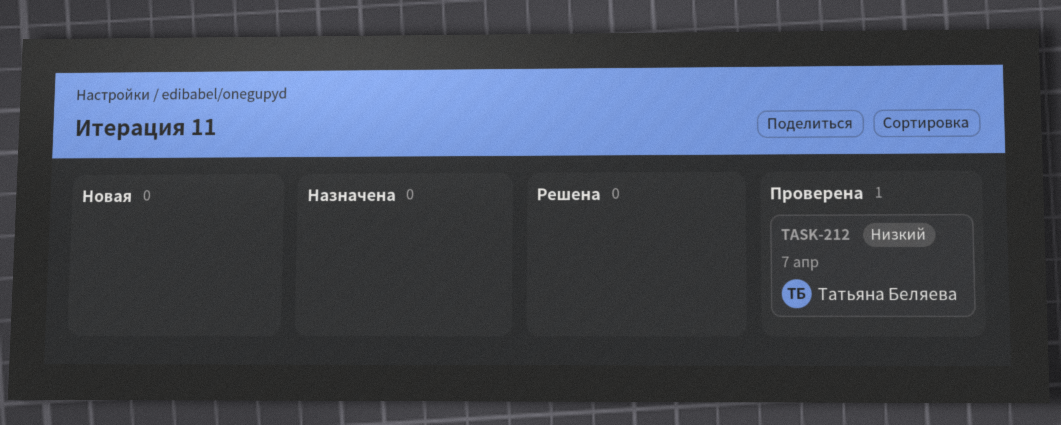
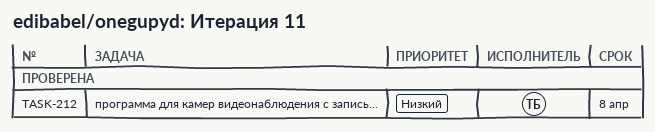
TASK-212, due: Apr 7 -> Apr 8

